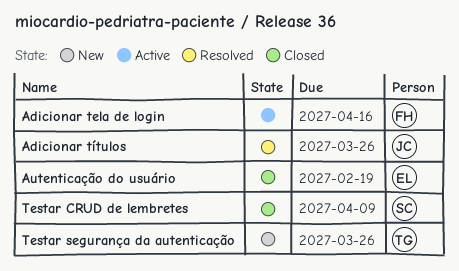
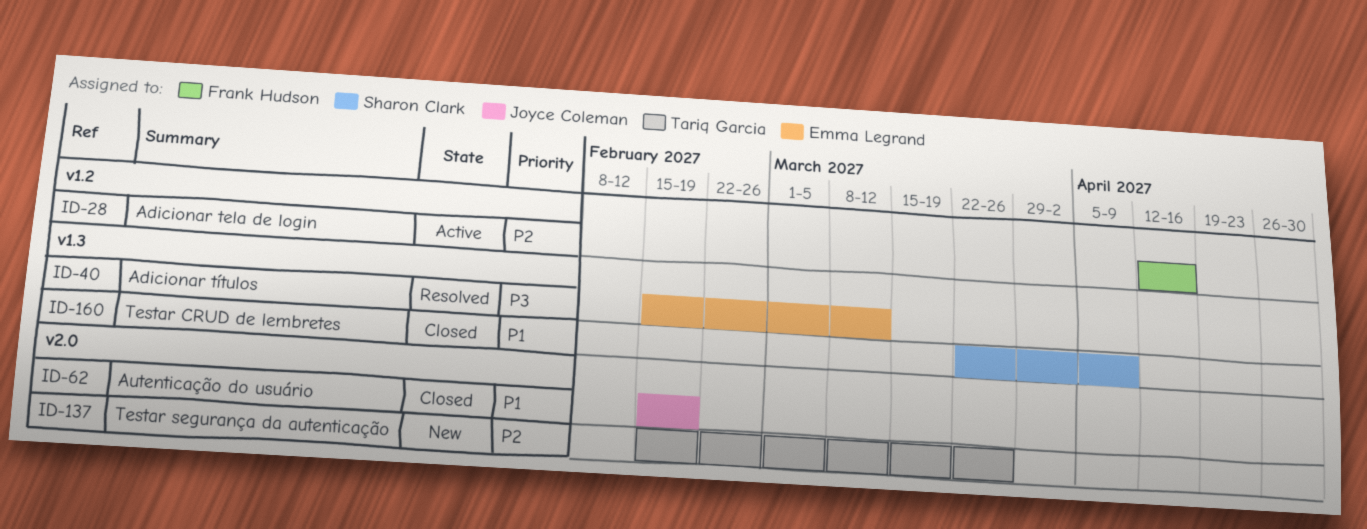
Adicionar títulos, owner: Joyce Coleman -> Emma Legrand
Adicionar títulos, due: Mar 26 -> Mar 12
Autenticação do usuário, owner: Emma Legrand -> Joyce Coleman

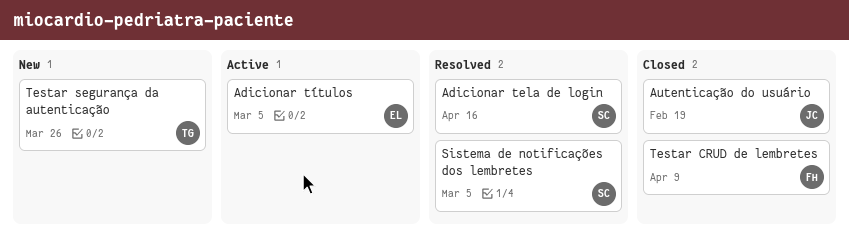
Adicionar tela de login, status: Active -> Resolved
Adicionar tela de login, owner: Frank Hudson -> Sharon Clark
Adicionar títulos, status: Resolved -> Active
Adicionar títulos, due: Mar 12 -> Mar 5
Sistema de notificações dos lembretes: none -> present
Testar CRUD de lembretes, owner: Sharon Clark -> Frank Hudson

